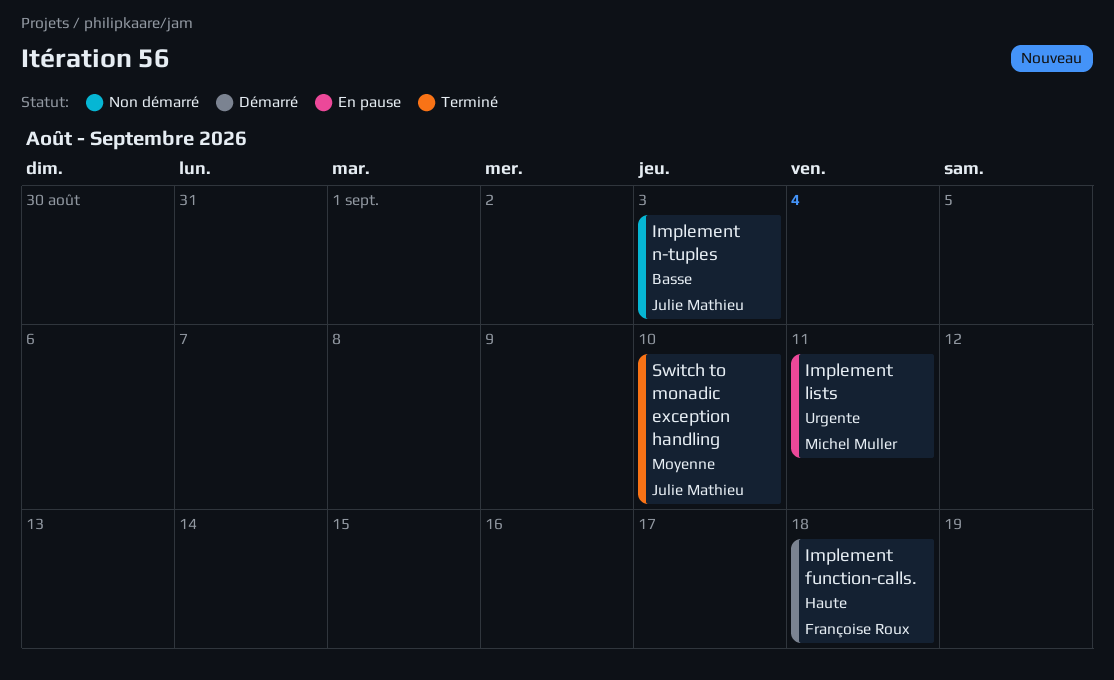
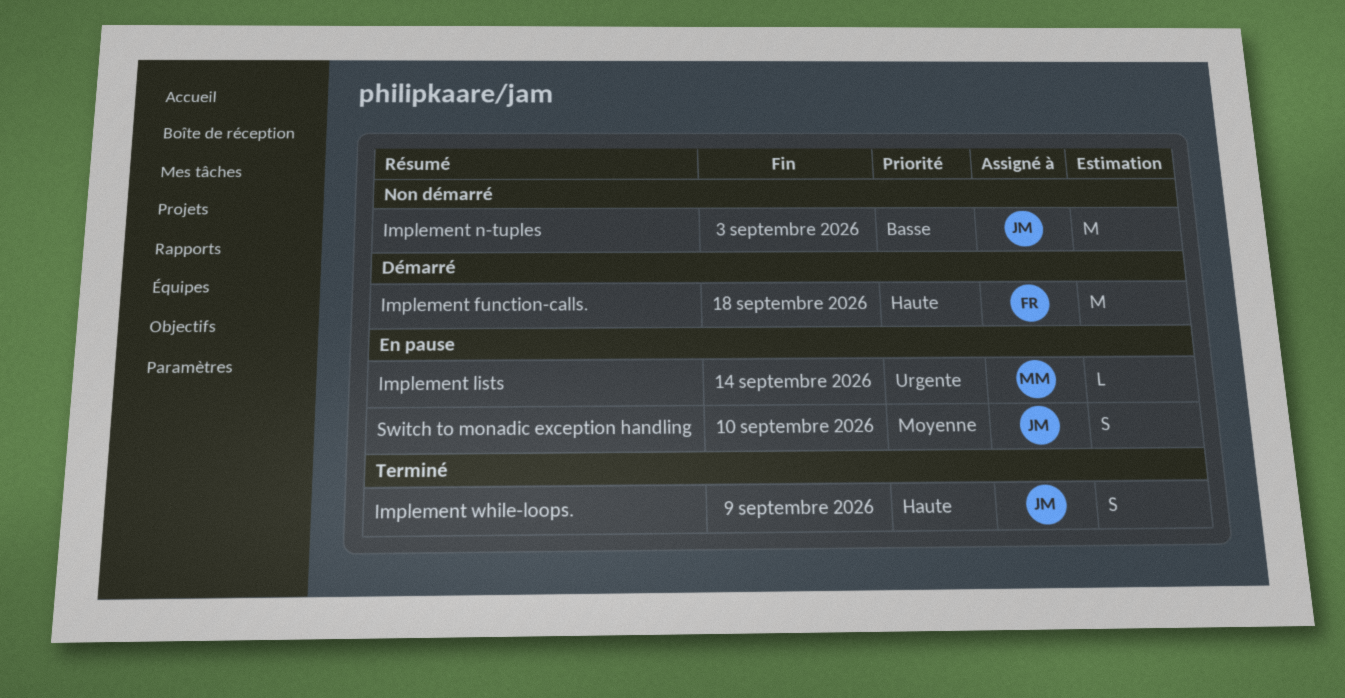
Implement lists, due: Sep 11 -> Sep 14
Implement while-loops.: none -> present
Switch to monadic exception handling, status: Terminé -> En pause

